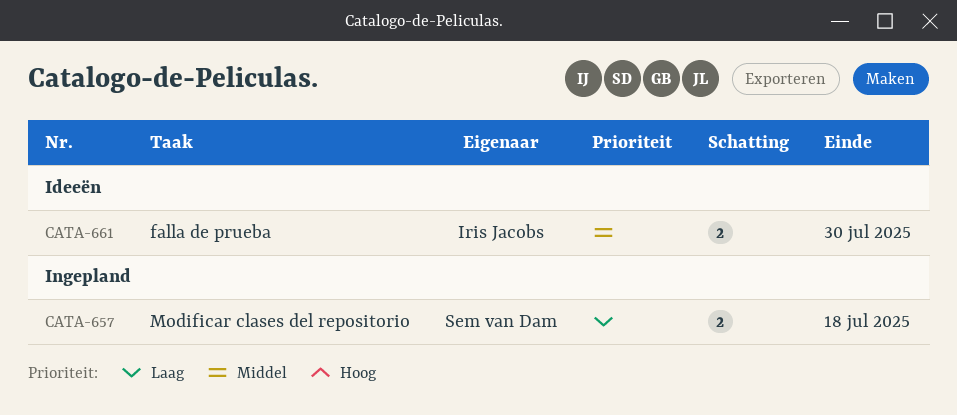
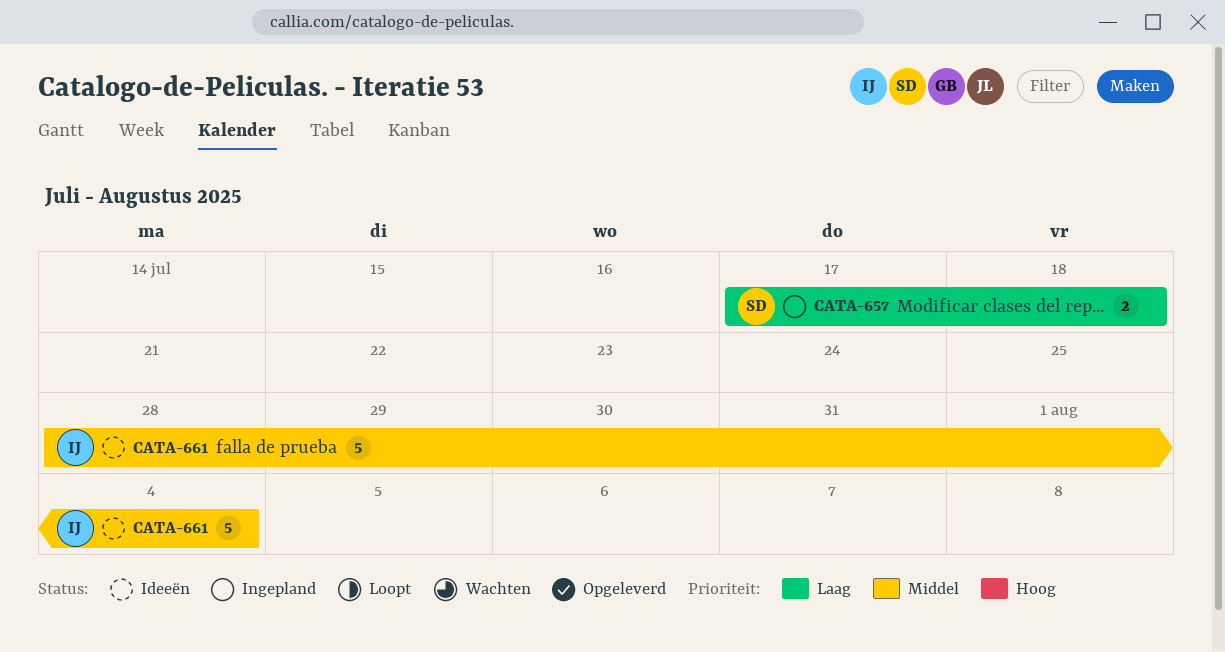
CATA-661, estimate: 2 -> 5
CATA-661, due: Jul 30 -> Aug 4

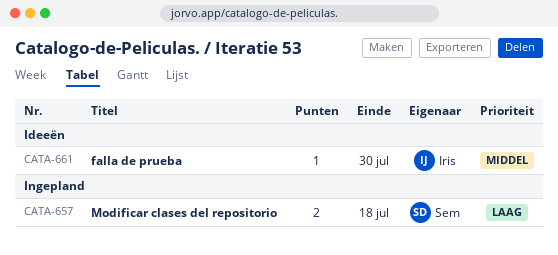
CATA-661, estimate: 5 -> 1
CATA-661, due: Aug 4 -> Jul 30

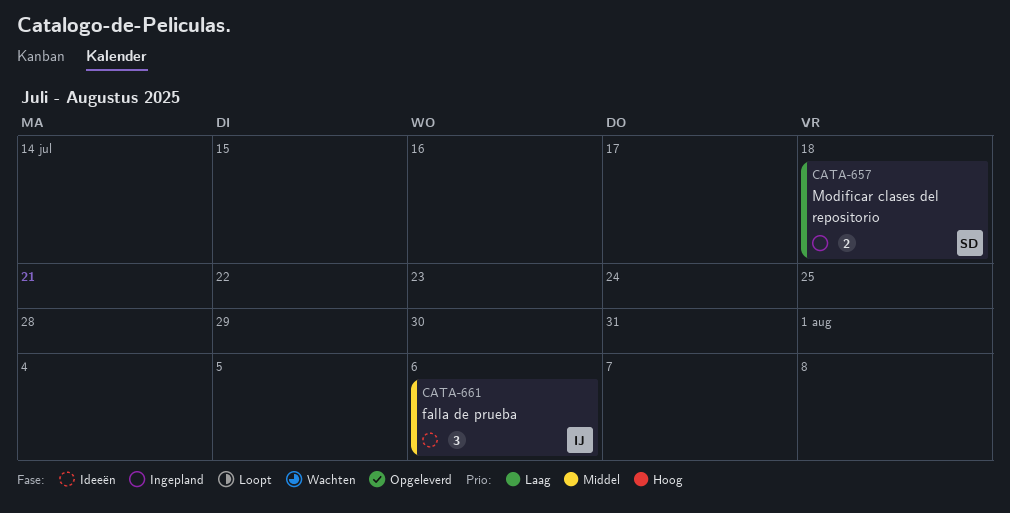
CATA-661, estimate: 1 -> 3
CATA-661, due: Jul 30 -> Aug 6

